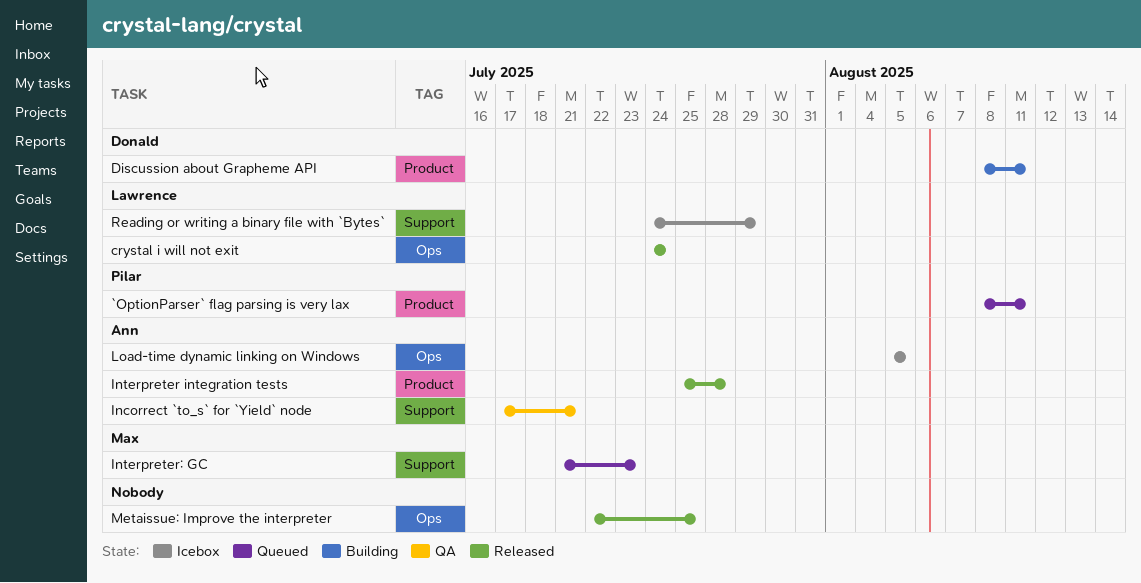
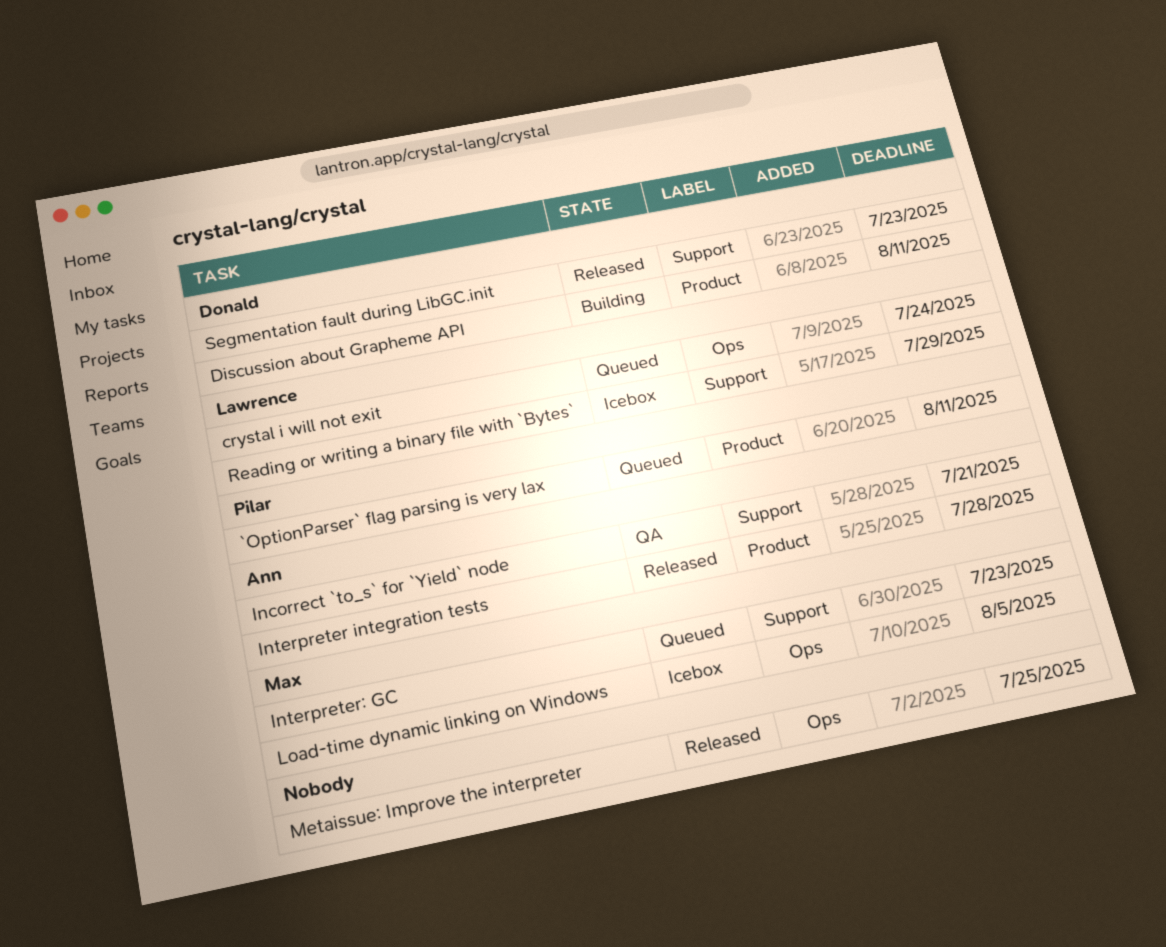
crystal i will not exit, status: Released -> Queued
Load-time dynamic linking on Windows, owner: Ann -> Max
Segmentation fault during LibGC.init: none -> present

